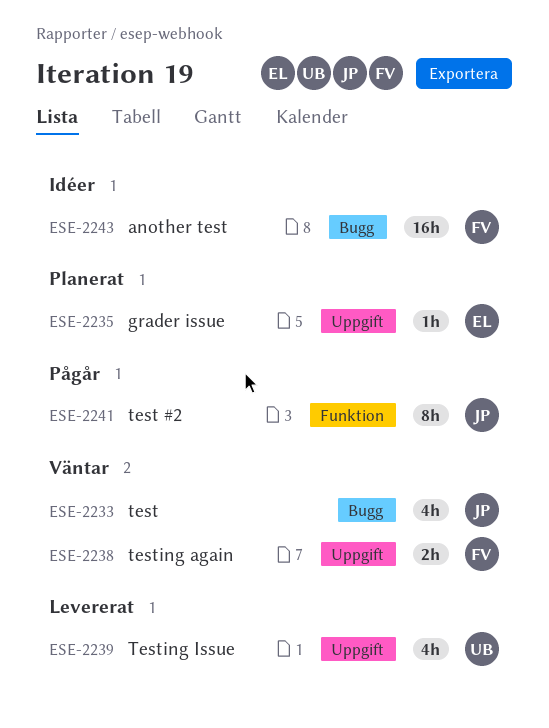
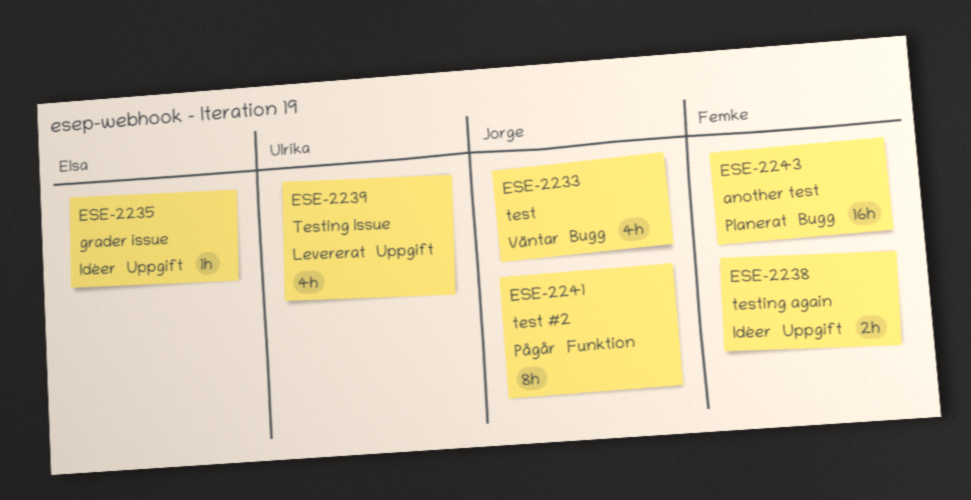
ESE-2235, status: Planerat -> Idéer
ESE-2238, status: Väntar -> Idéer
ESE-2243, status: Idéer -> Planerat

